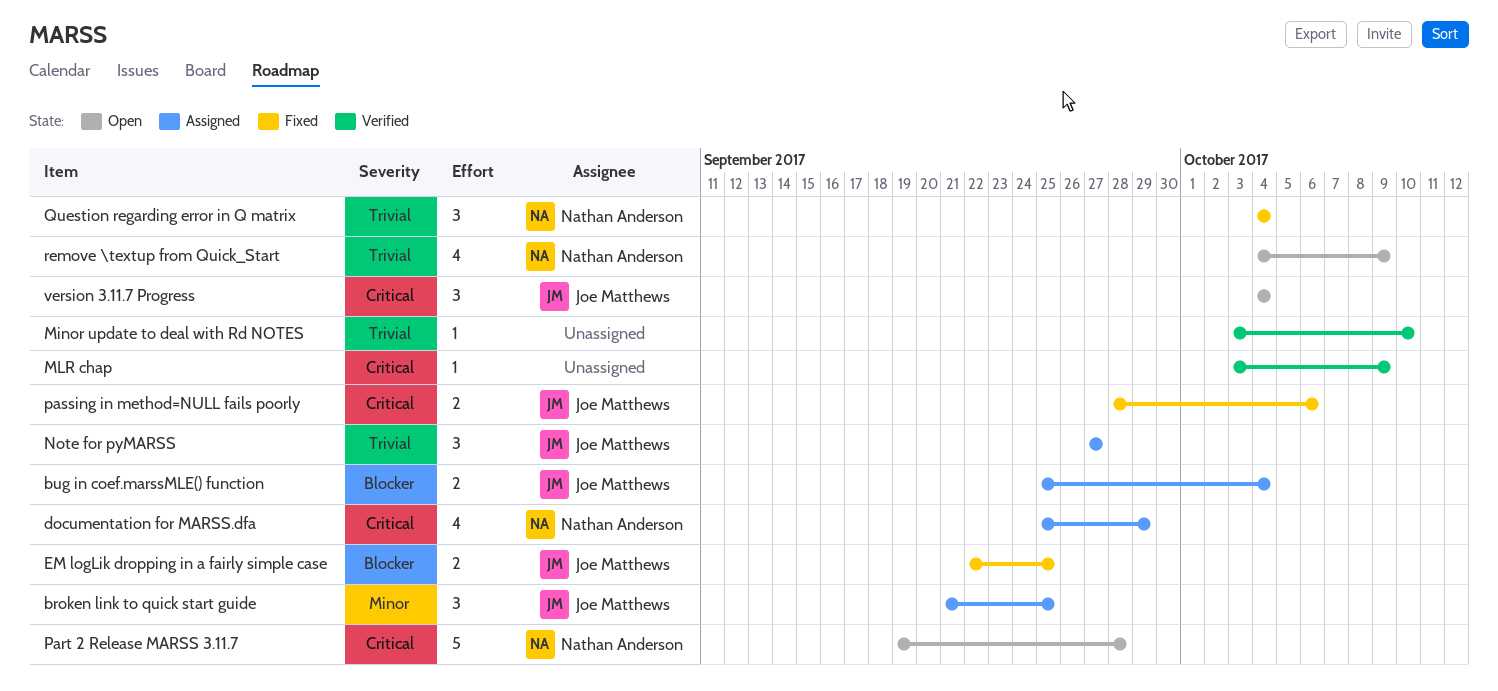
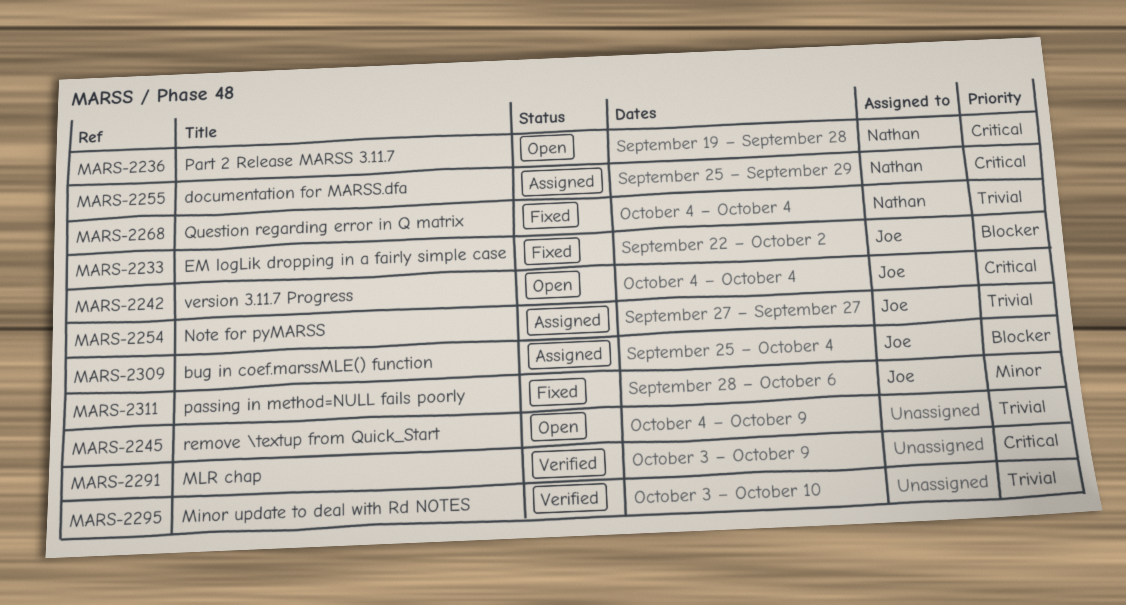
broken link to quick start guide: present -> none
EM logLik dropping in a fairly simple case, due: Sep 25 -> Oct 2
passing in method=NULL fails poorly, priority: Critical -> Minor
remove \textup from Quick_Start, owner: Nathan Anderson -> none

